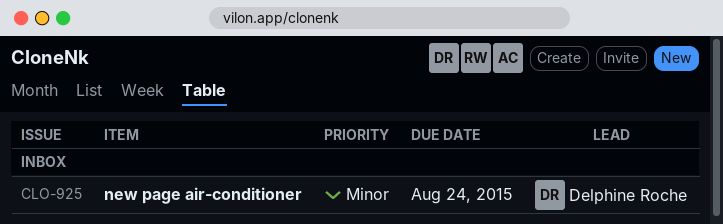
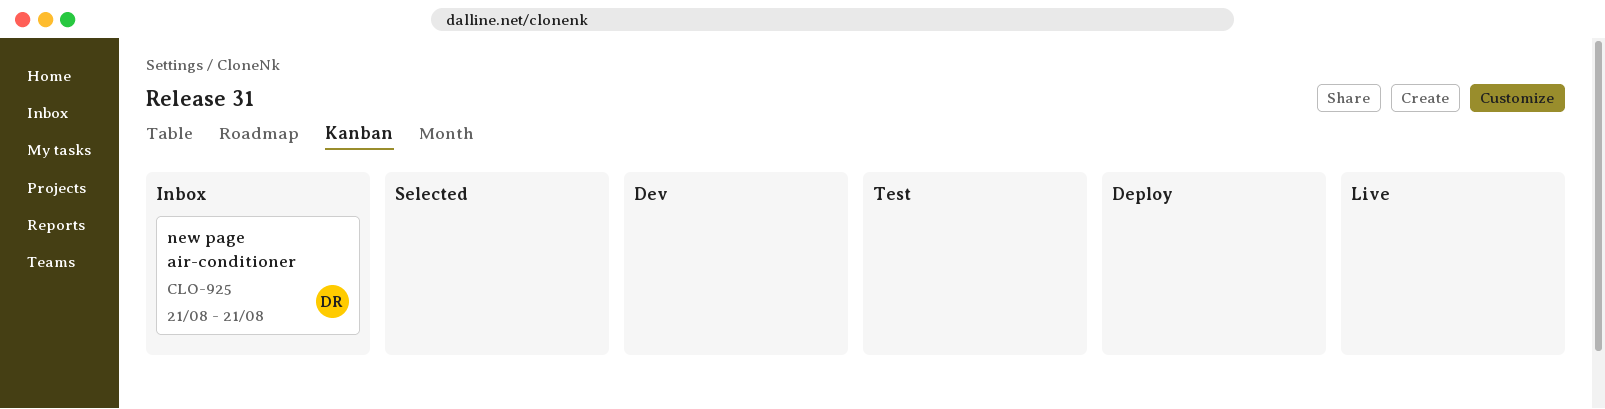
CLO-925, due: Aug 24 -> Aug 21

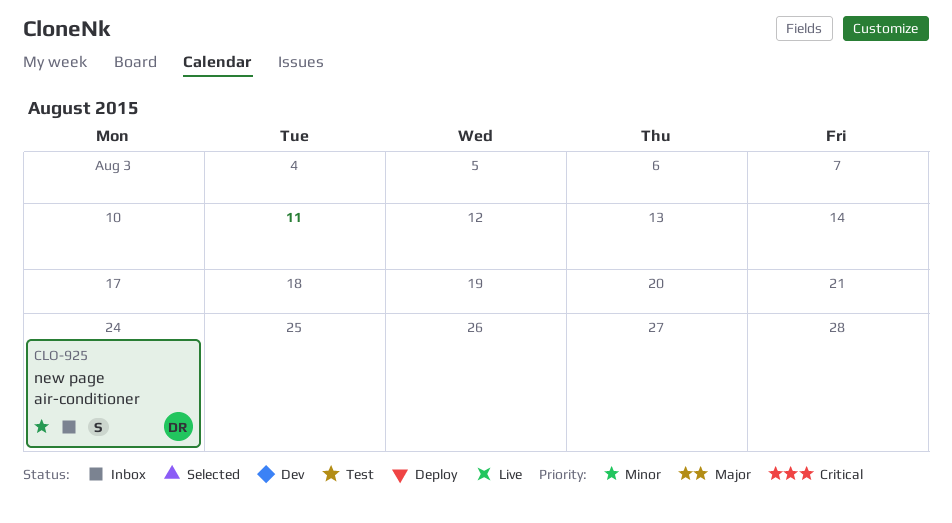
CLO-925, due: Aug 21 -> Aug 24

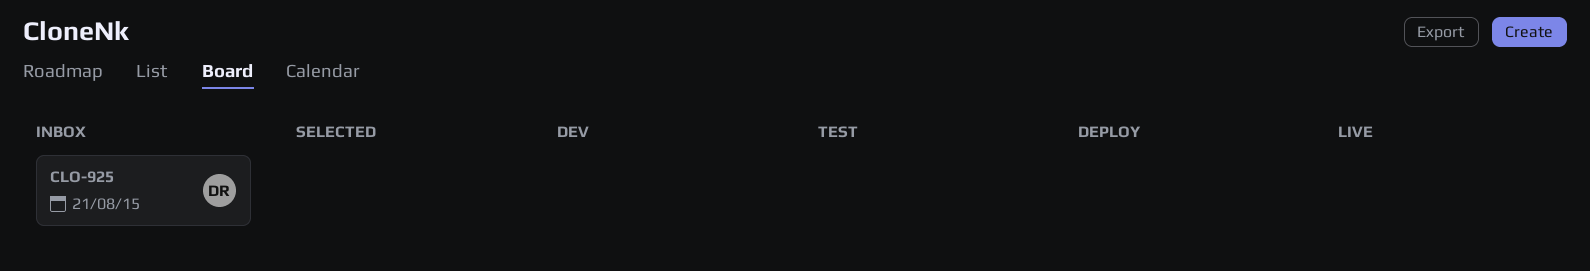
CLO-925, due: Aug 24 -> Aug 21

